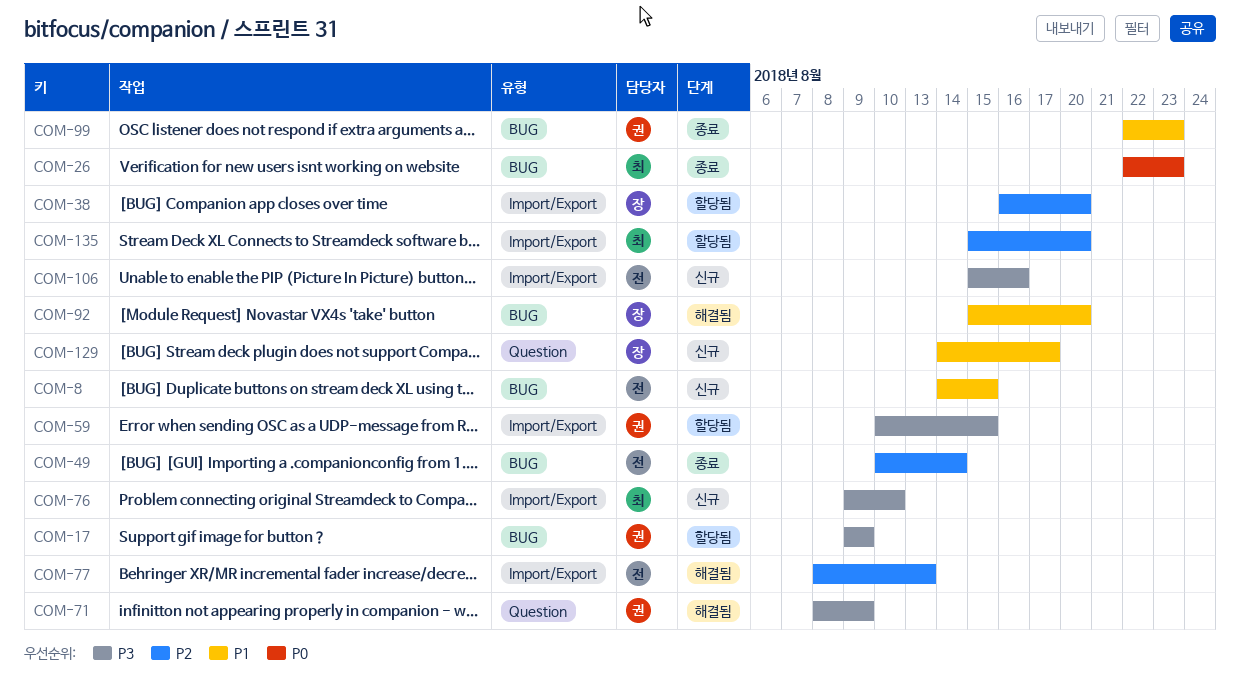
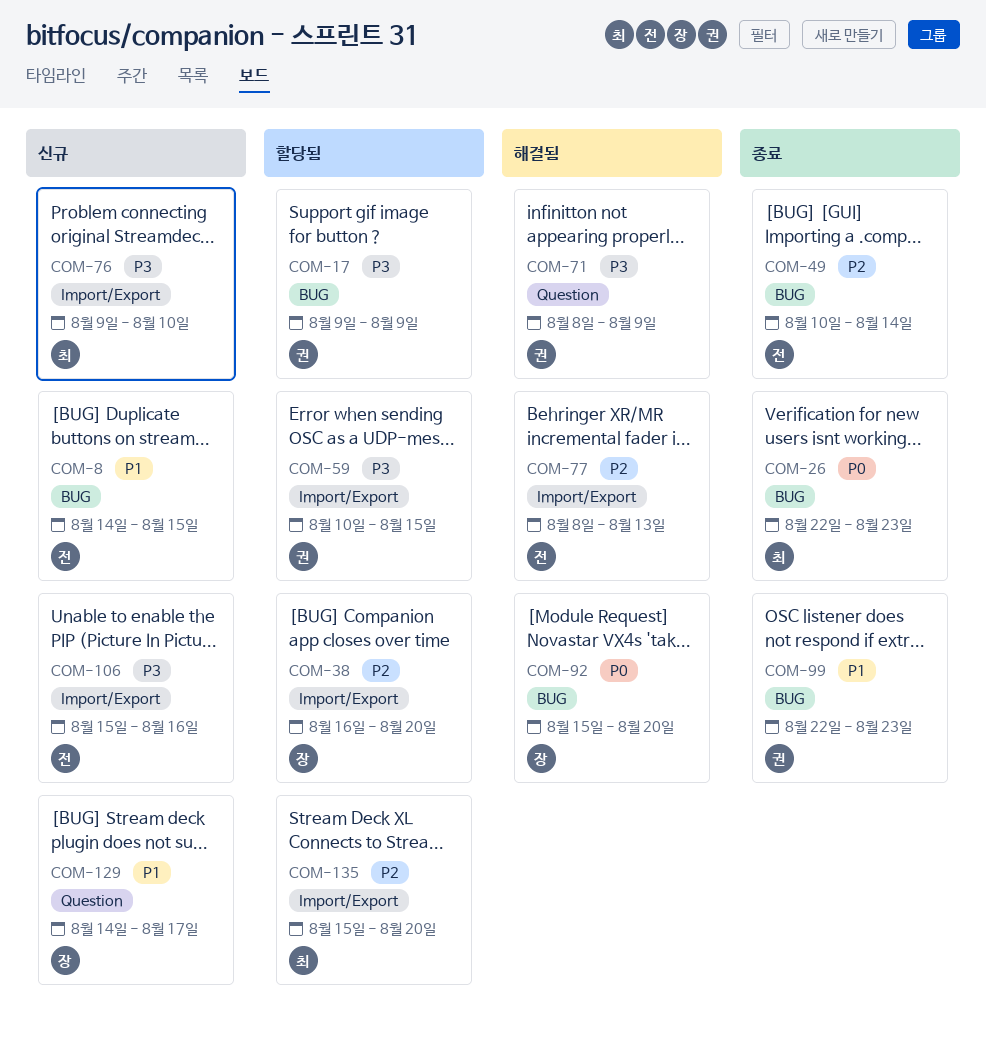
COM-92, priority: P1 -> P0

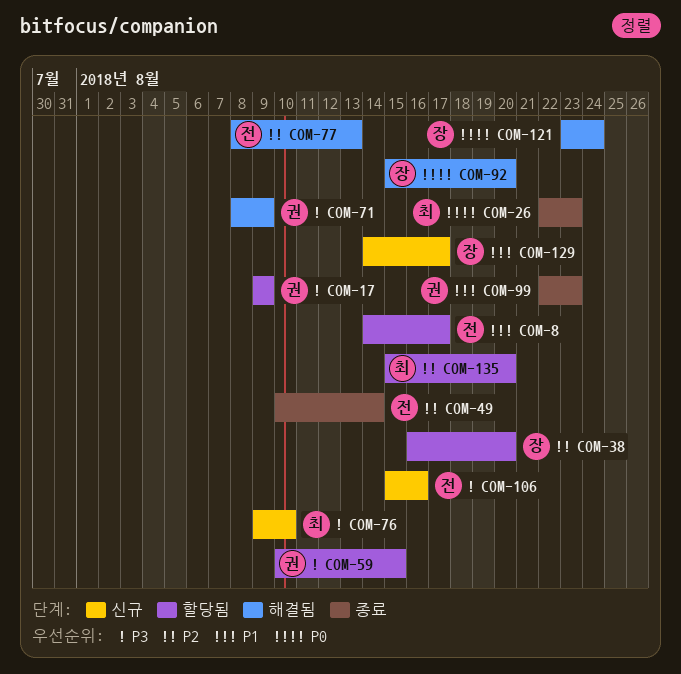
COM-8, status: 신규 -> 할당됨
COM-8, due: Aug 15 -> Aug 17
COM-121: none -> present

